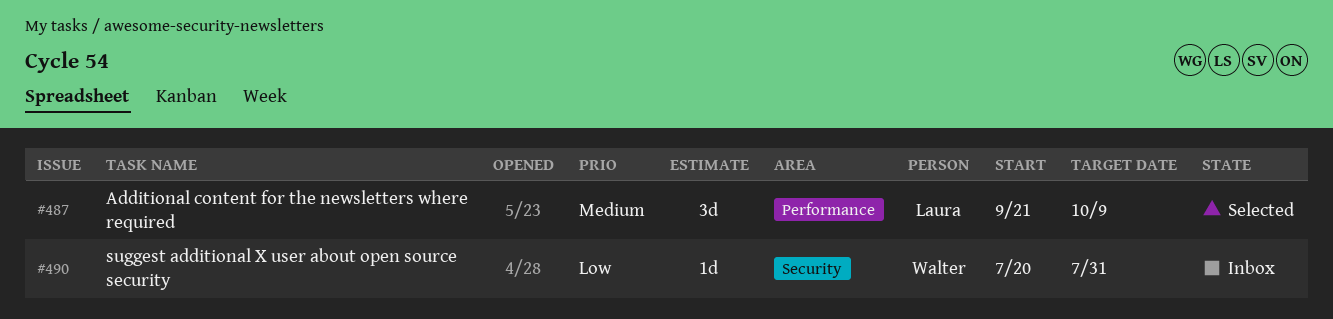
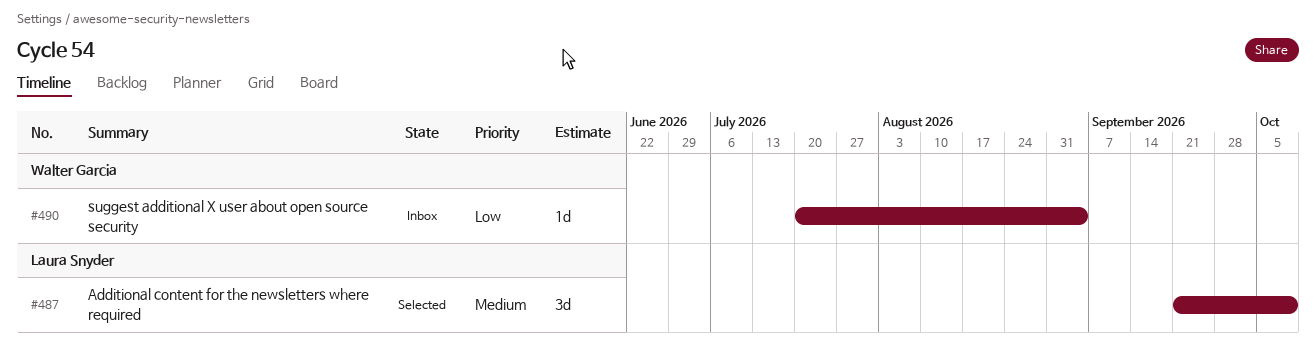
#490, due: Jul 31 -> Sep 4

